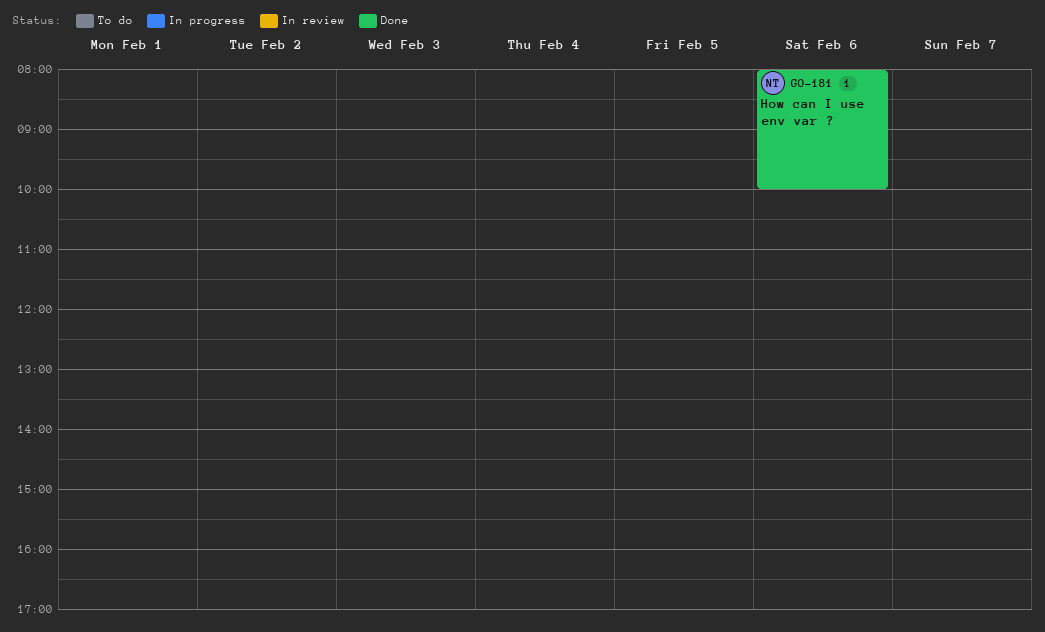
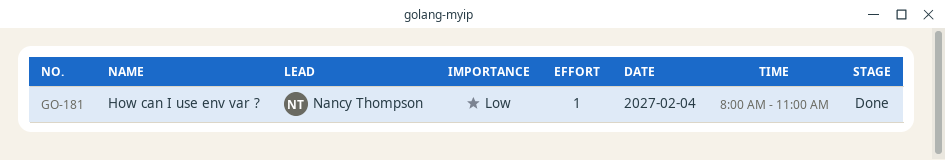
GO-181, day: Feb 6 -> Feb 4
GO-181, ends: 10:00 -> 11:00

